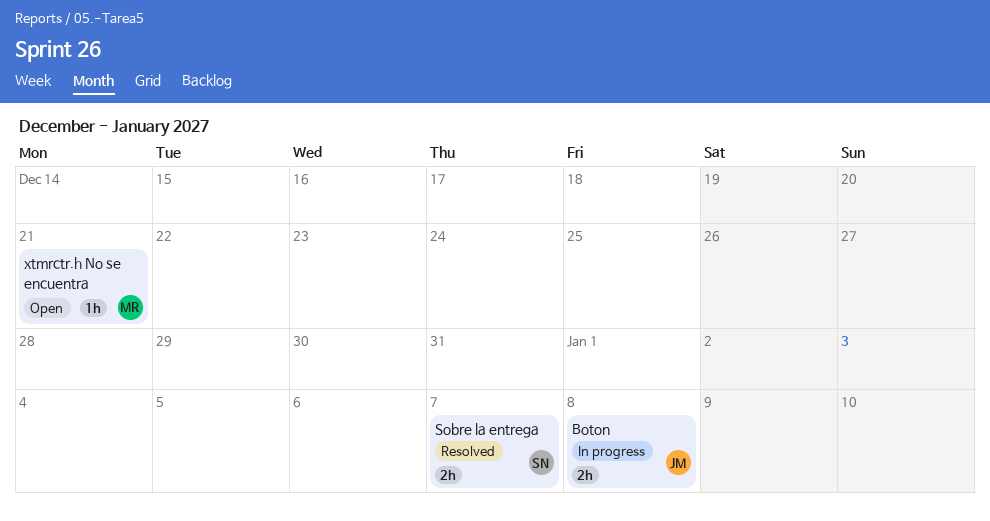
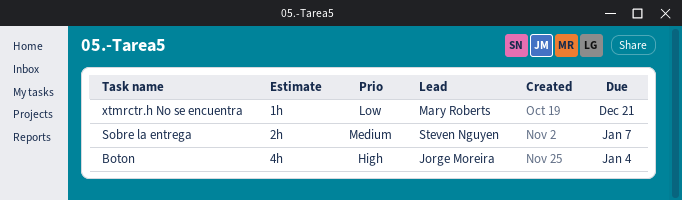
Boton, estimate: 2h -> 4h
Boton, due: Jan 8 -> Jan 4

